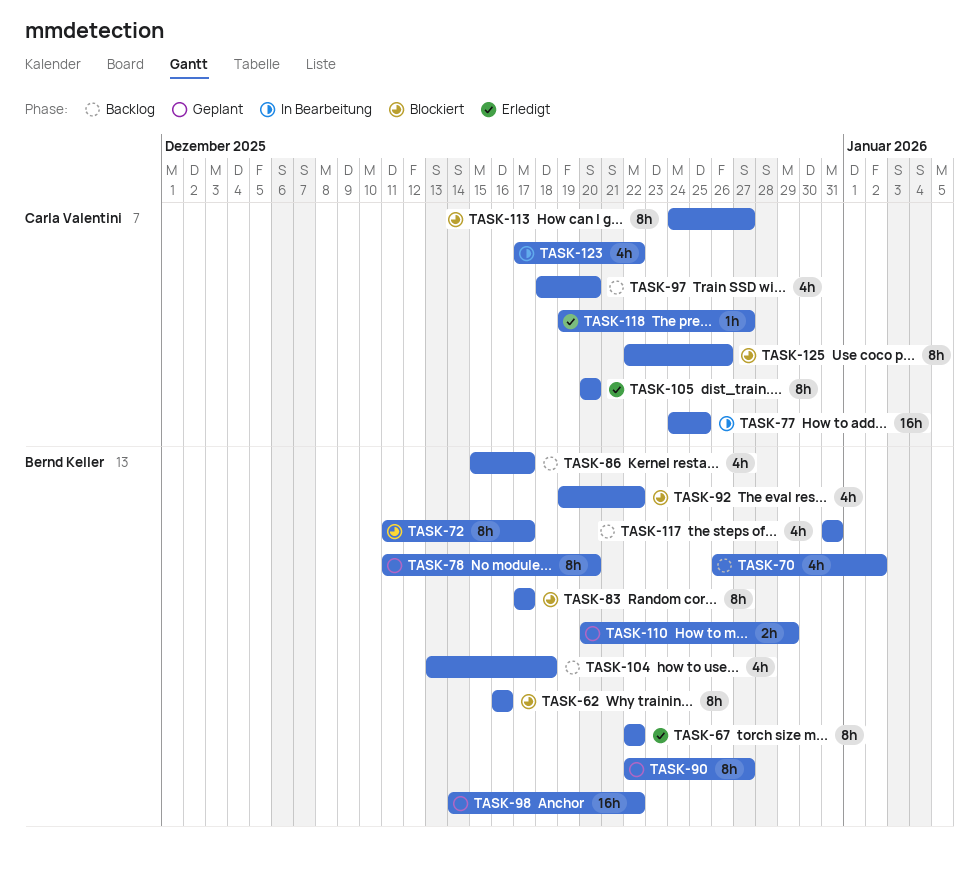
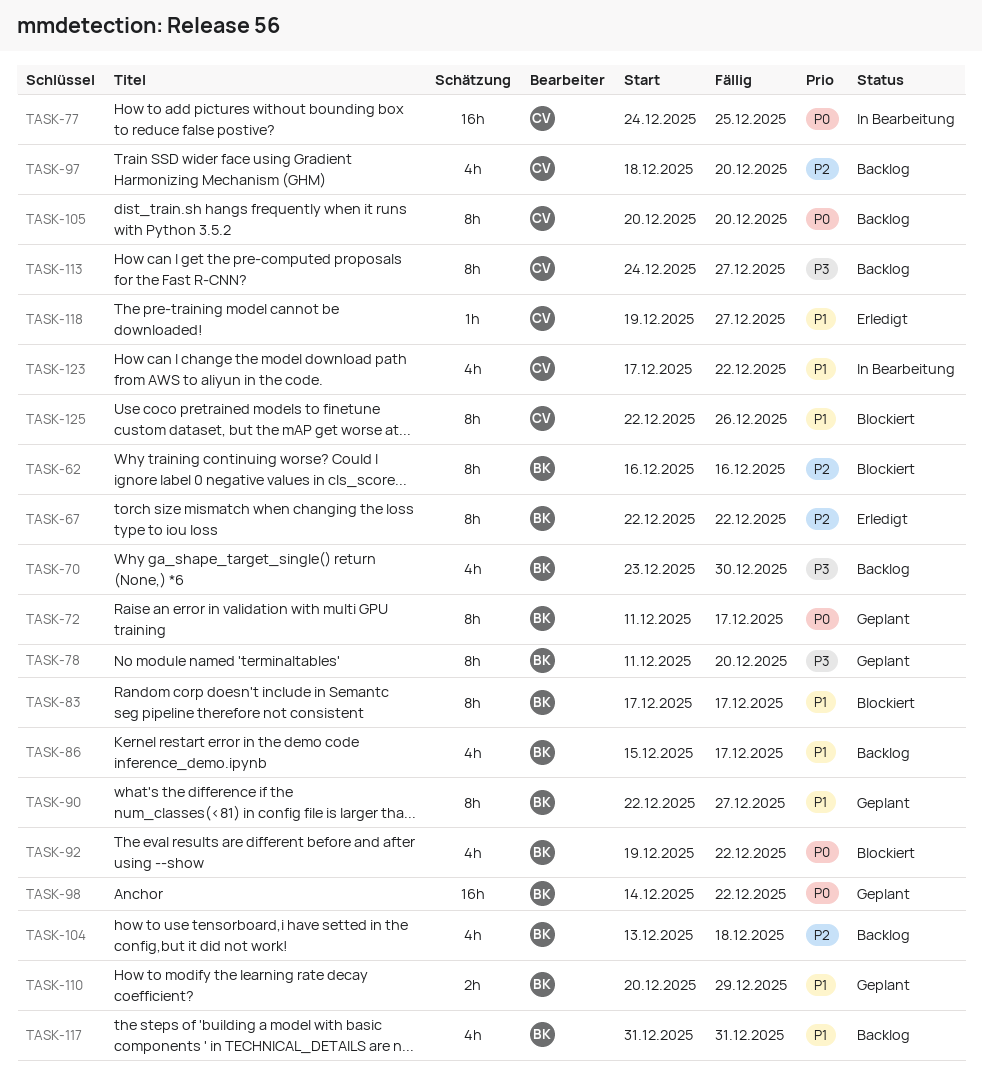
TASK-70, start: Dec 26 -> Dec 23
TASK-70, due: Jan 2 -> Dec 30
TASK-72, status: Blockiert -> Geplant
TASK-105, status: Erledigt -> Backlog
TASK-113, status: Blockiert -> Backlog

